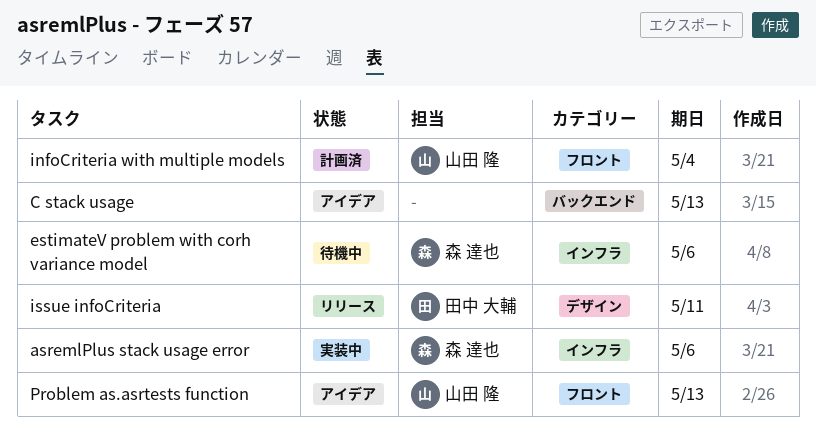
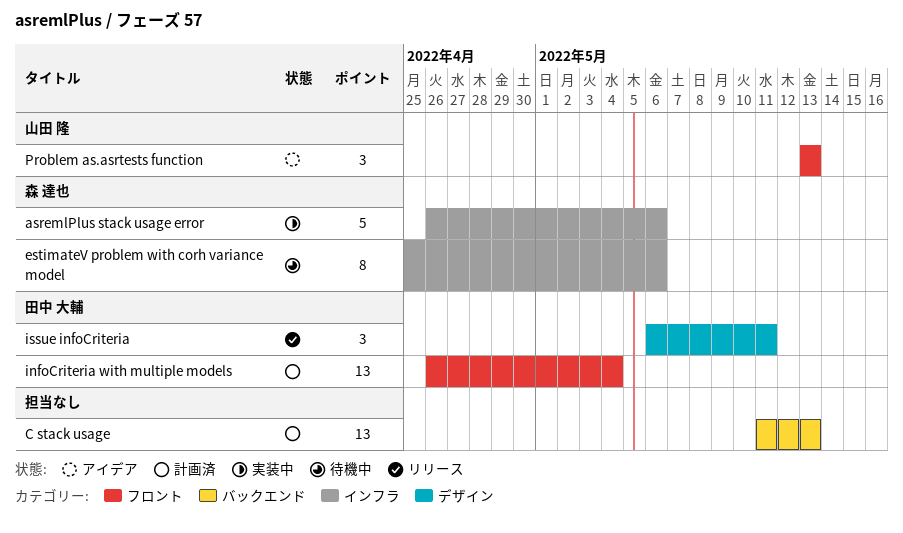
C stack usage, status: アイデア -> 計画済
infoCriteria with multiple models, owner: 山田 隆 -> 田中 大輔

